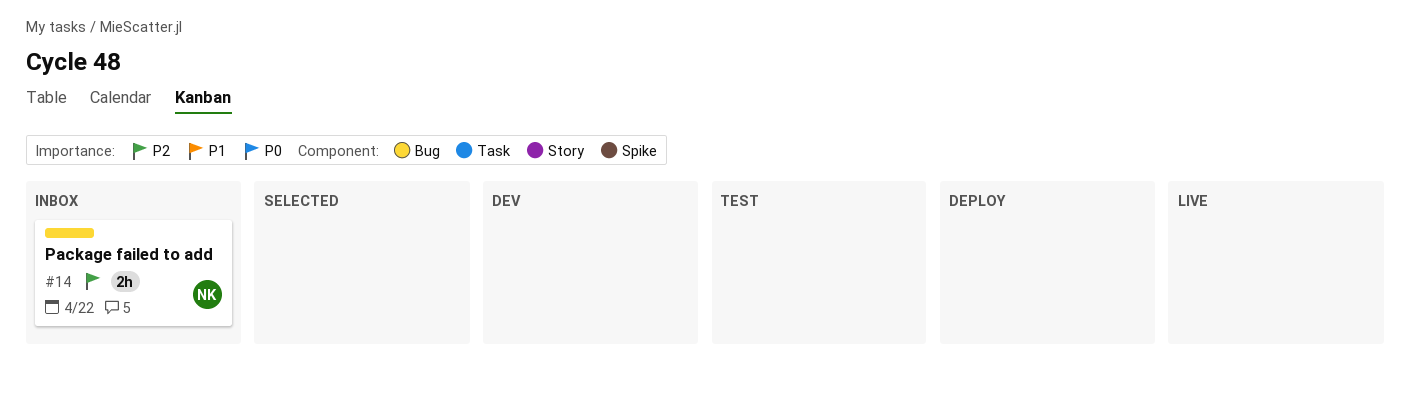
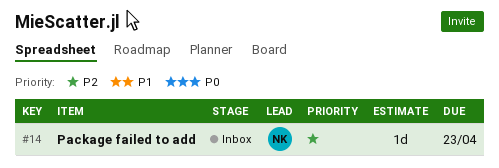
#14, estimate: 2h -> 1d
#14, due: Apr 22 -> Apr 23

